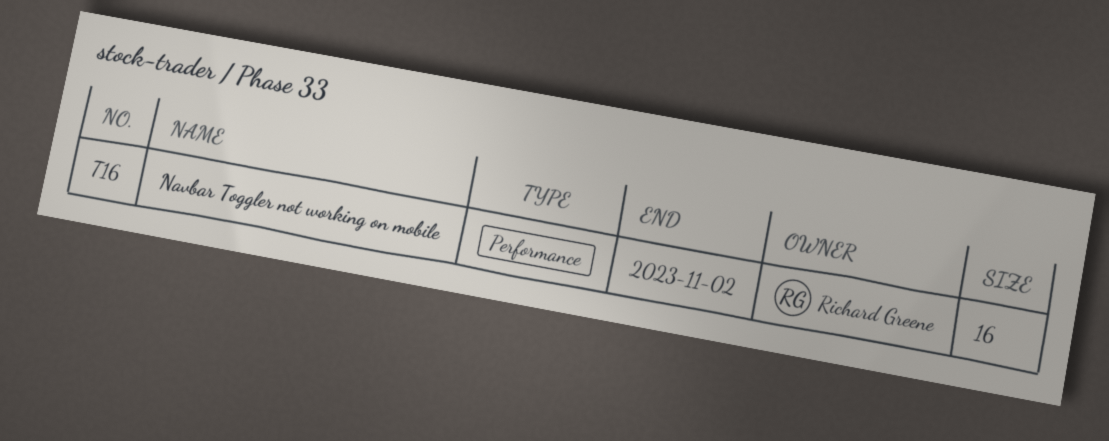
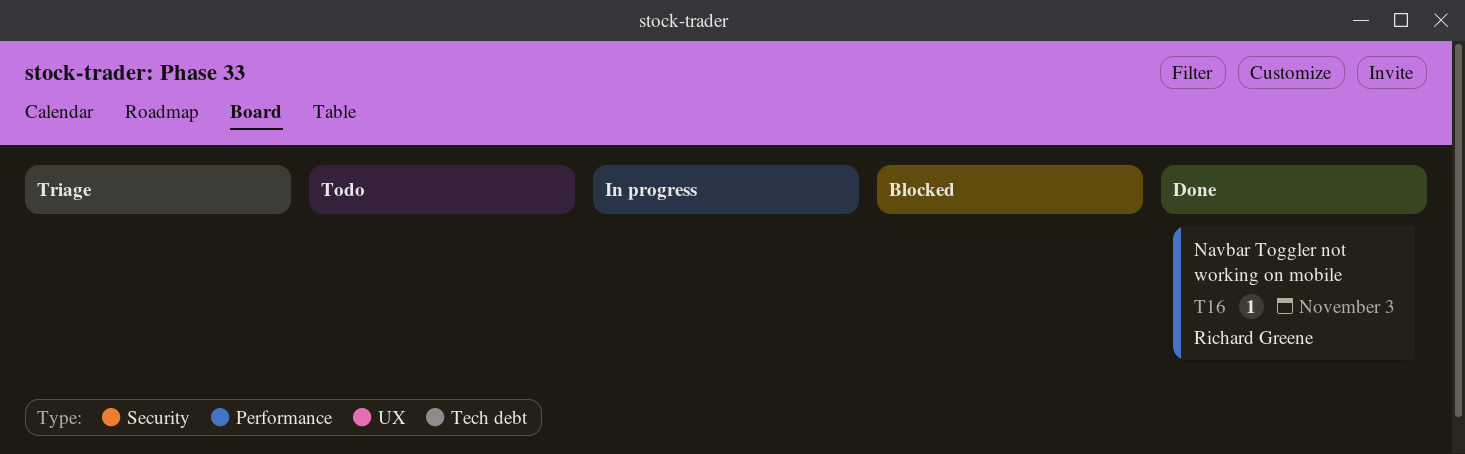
T16, estimate: 16 -> 1
T16, due: Nov 2 -> Nov 3

